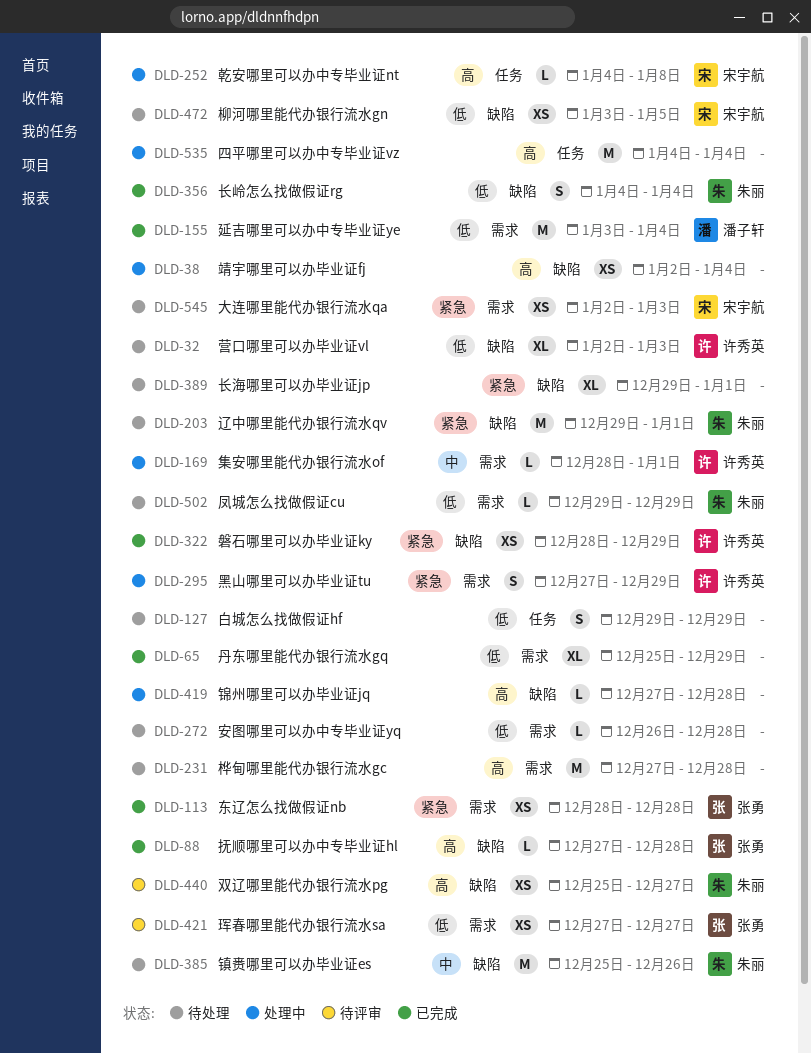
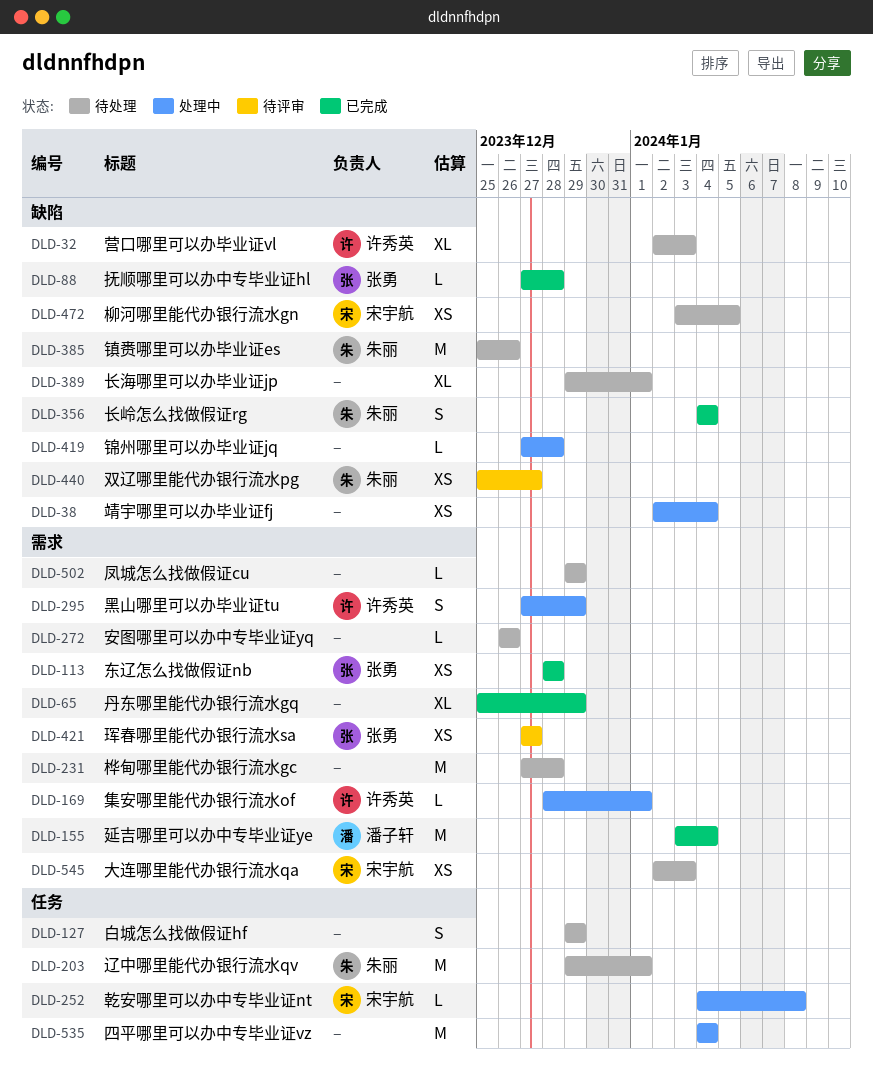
DLD-203, label: 缺陷 -> 任务
DLD-272, due: Dec 28 -> Dec 26
DLD-322: present -> none
DLD-502, owner: 朱丽 -> none

